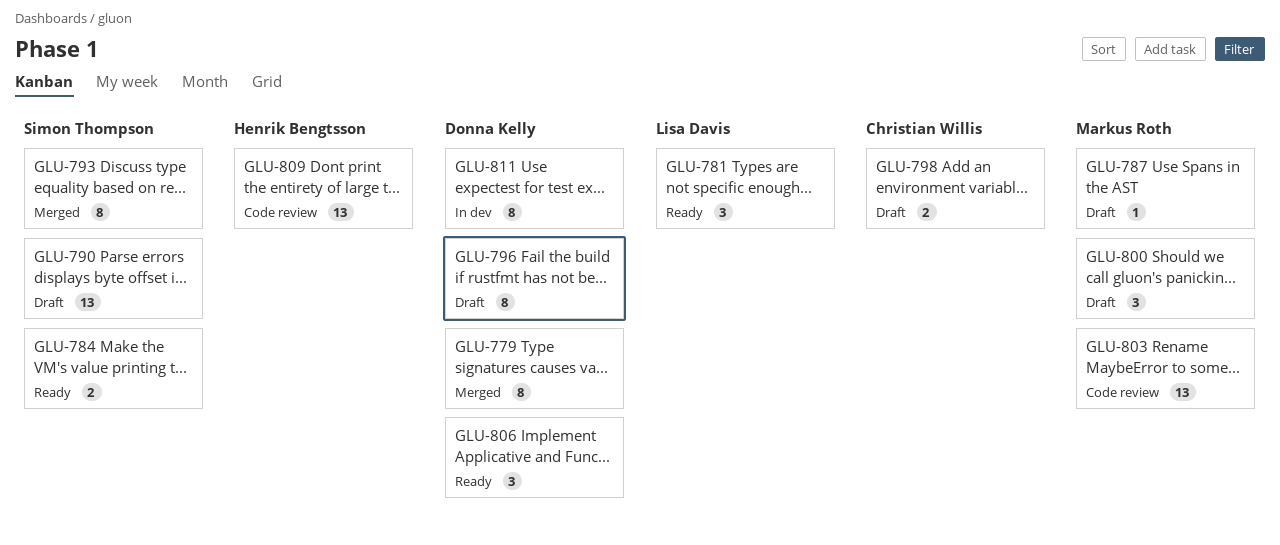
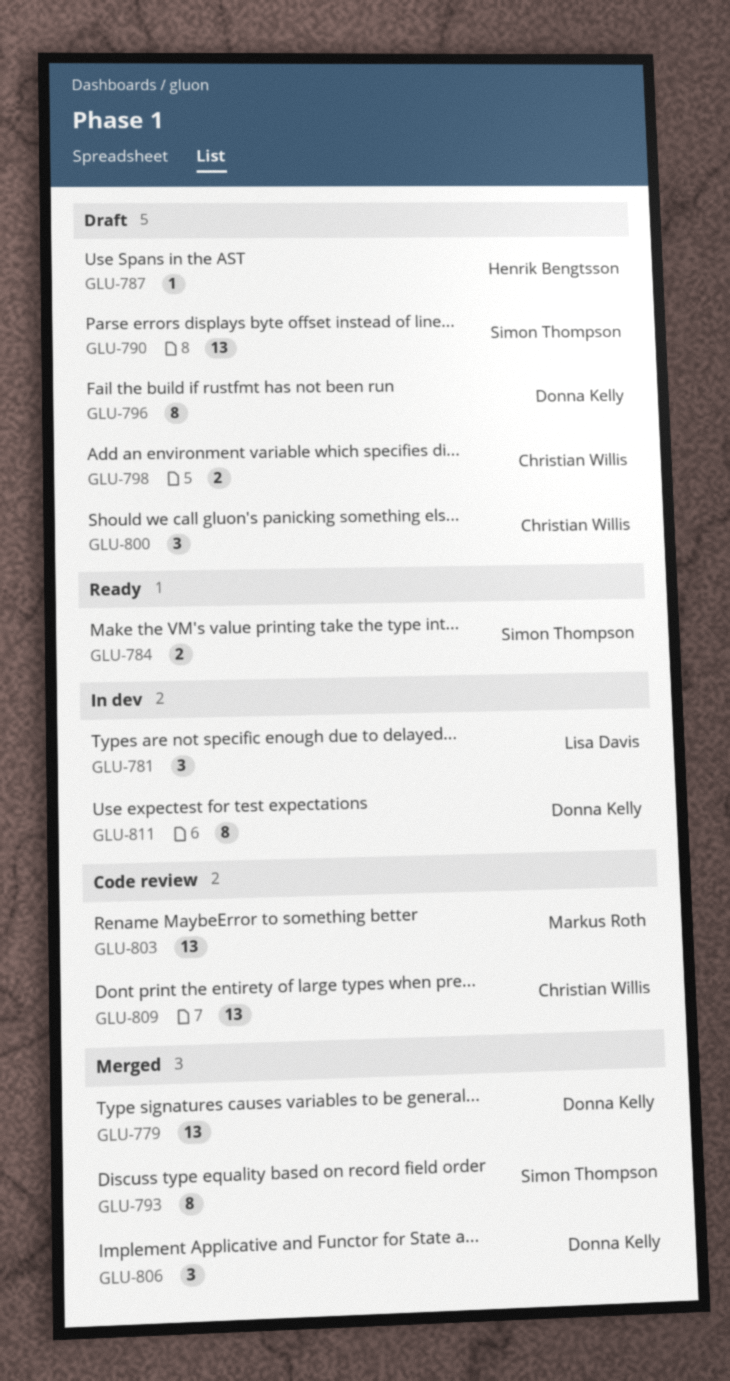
GLU-779, estimate: 8 -> 13
GLU-781, status: Ready -> In dev
GLU-787, owner: Markus Roth -> Henrik Bengtsson
GLU-800, owner: Markus Roth -> Christian Willis
GLU-806, status: Ready -> Merged
GLU-809, owner: Henrik Bengtsson -> Christian Willis

